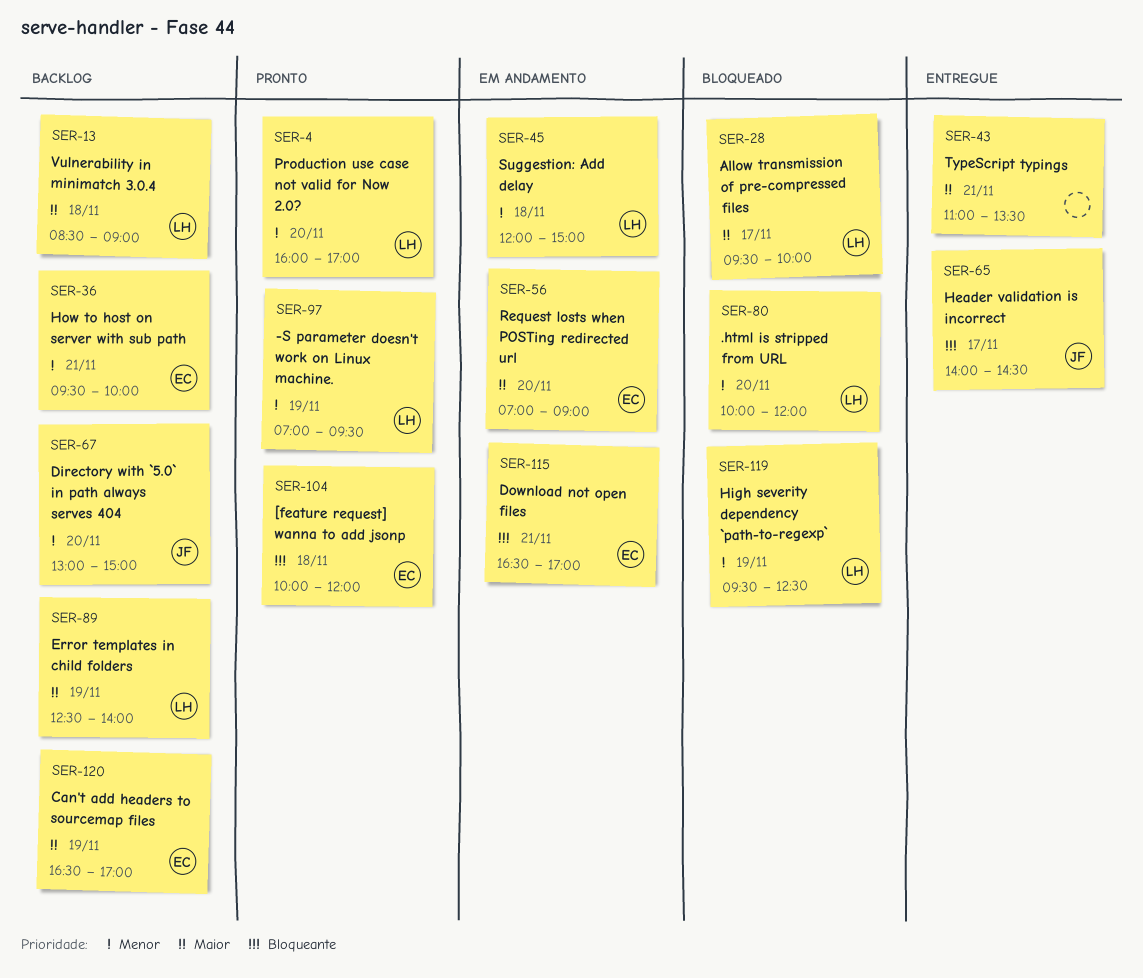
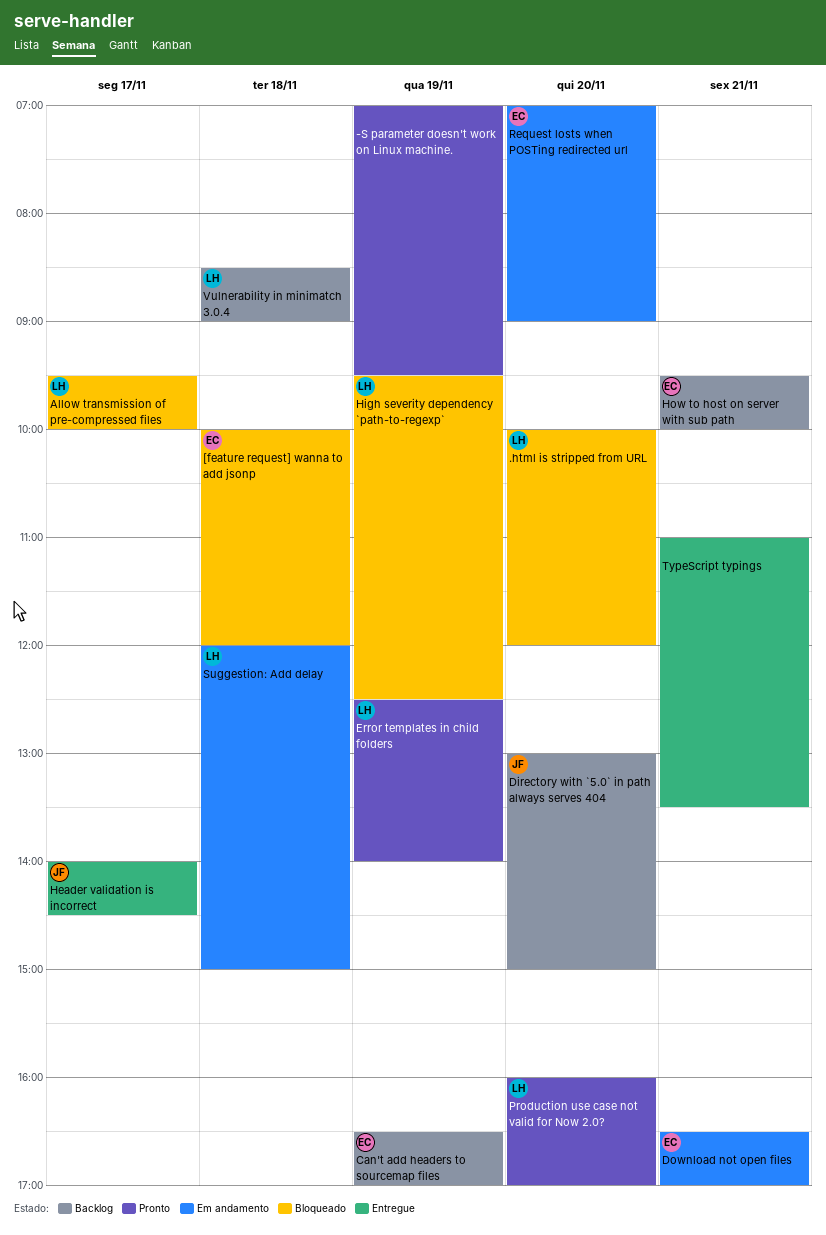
-S parameter doesn't work on Linux machine., owner: LH -> none
[feature request] wanna to add jsonp, status: Pronto -> Bloqueado
Error templates in child folders, status: Backlog -> Pronto

